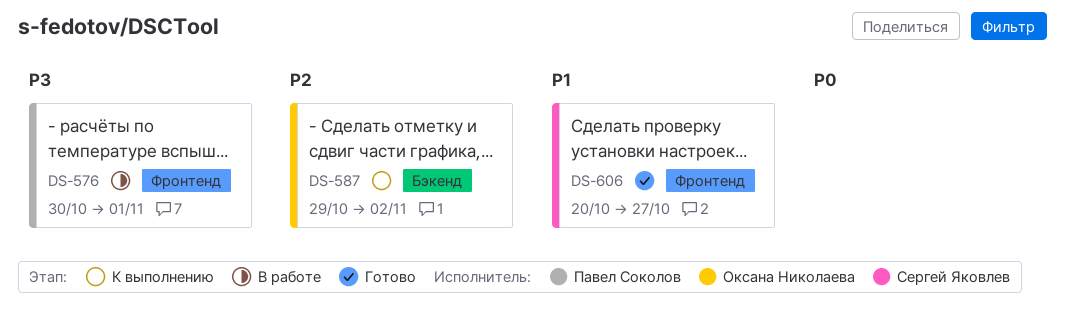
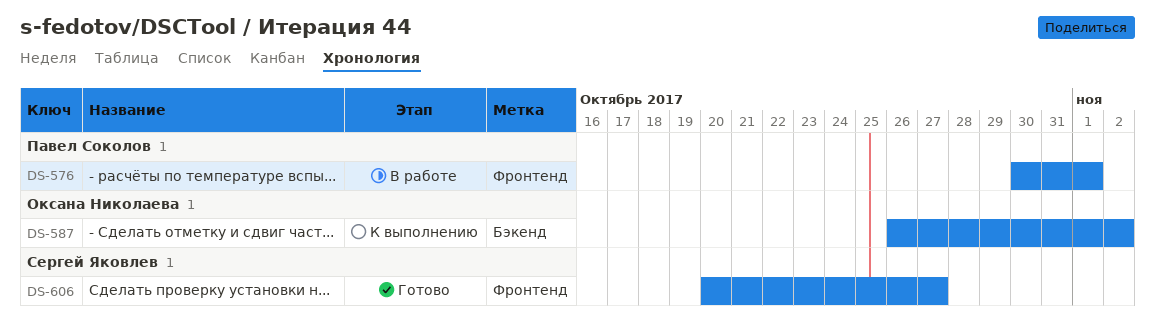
DS-587, start: Oct 29 -> Oct 26

